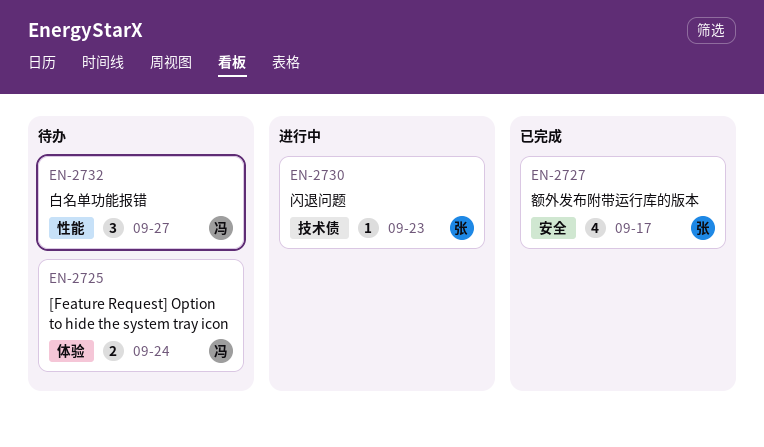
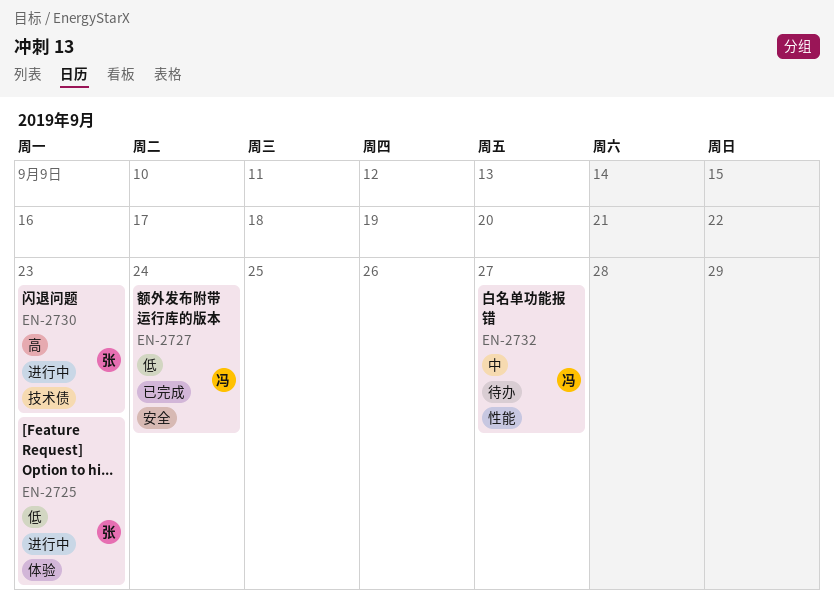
EN-2725, status: 待办 -> 进行中
EN-2725, owner: 冯 -> 张
EN-2725, due: Sep 24 -> Sep 23
EN-2727, owner: 张 -> 冯
EN-2727, due: Sep 17 -> Sep 24

